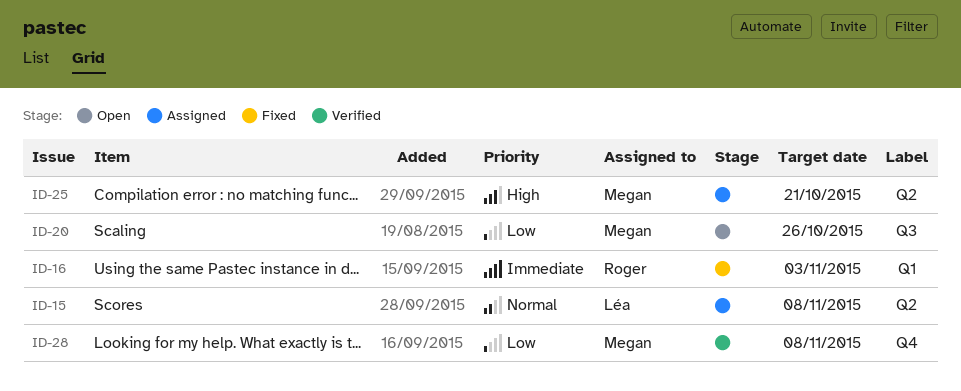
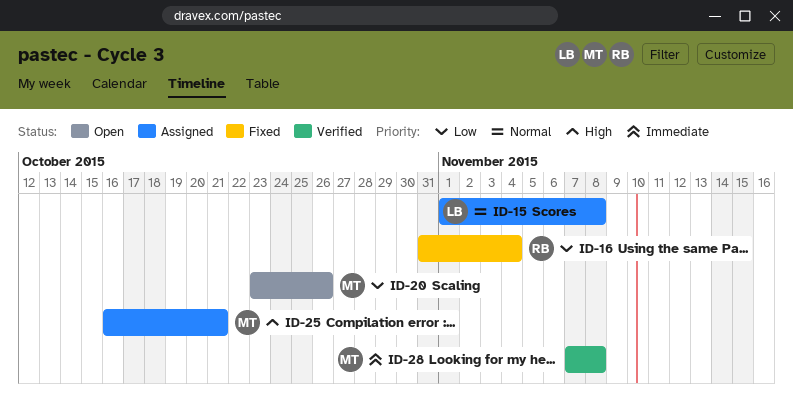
ID-16, priority: Immediate -> Low
ID-16, due: Nov 3 -> Nov 4
ID-28, priority: Low -> Immediate

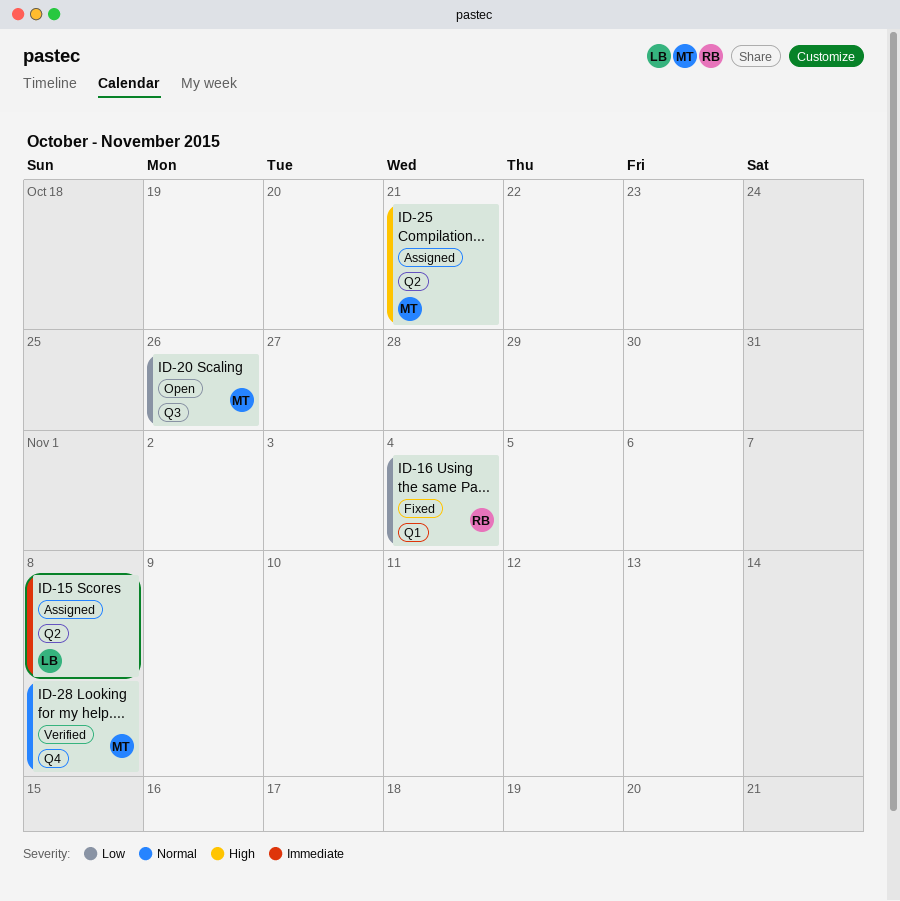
ID-15, priority: Normal -> Immediate
ID-28, priority: Immediate -> Normal

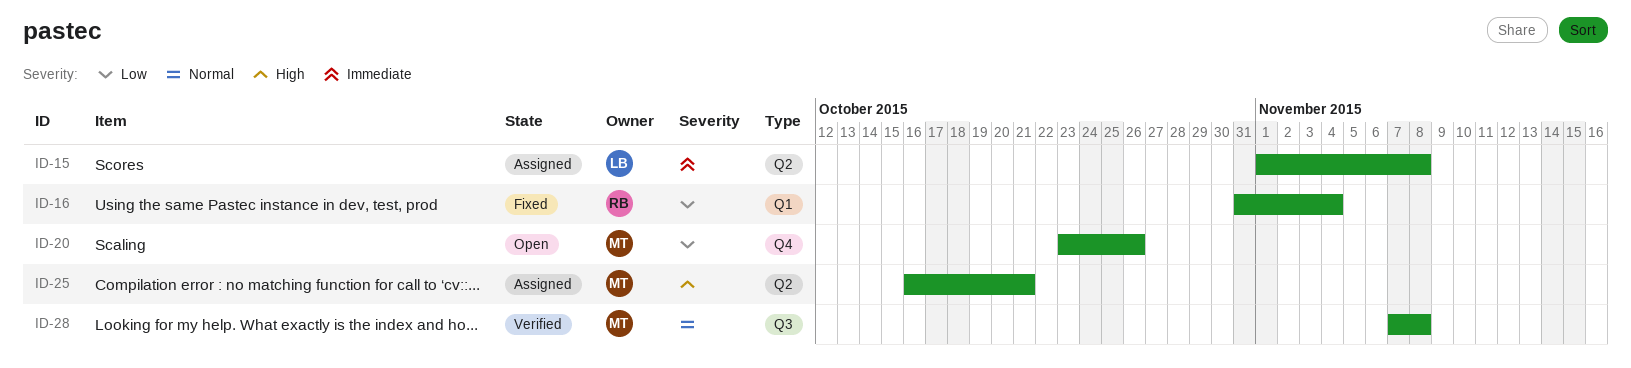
ID-20, label: Q3 -> Q4
ID-28, label: Q4 -> Q3

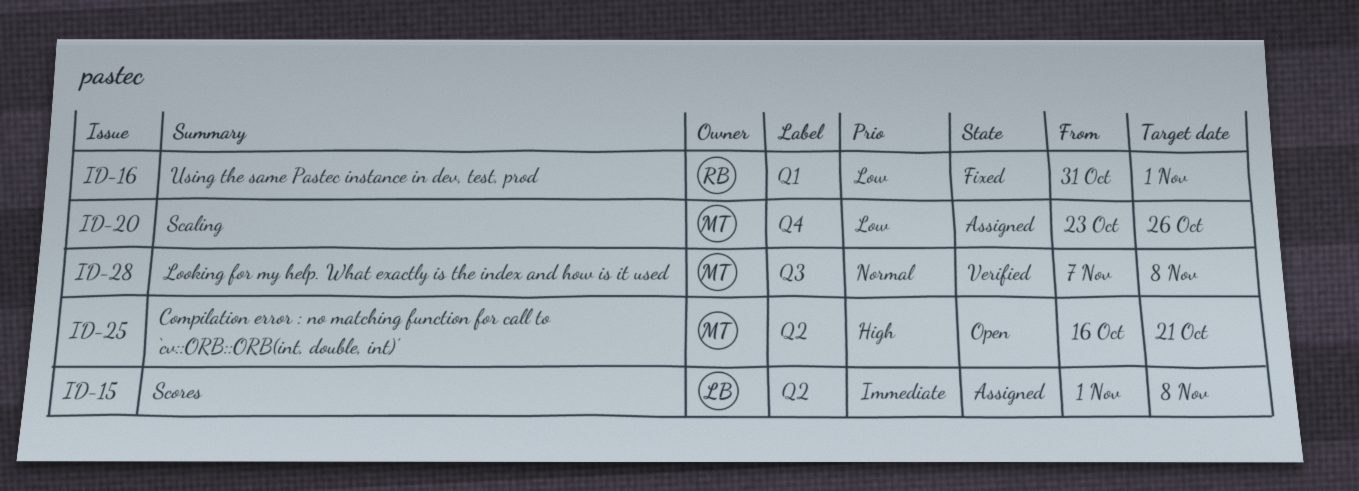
ID-16, due: Nov 4 -> Nov 1
ID-20, status: Open -> Assigned
ID-25, status: Assigned -> Open

